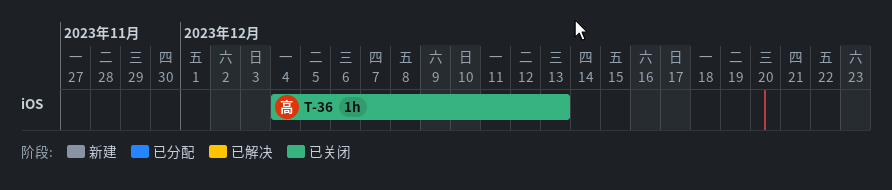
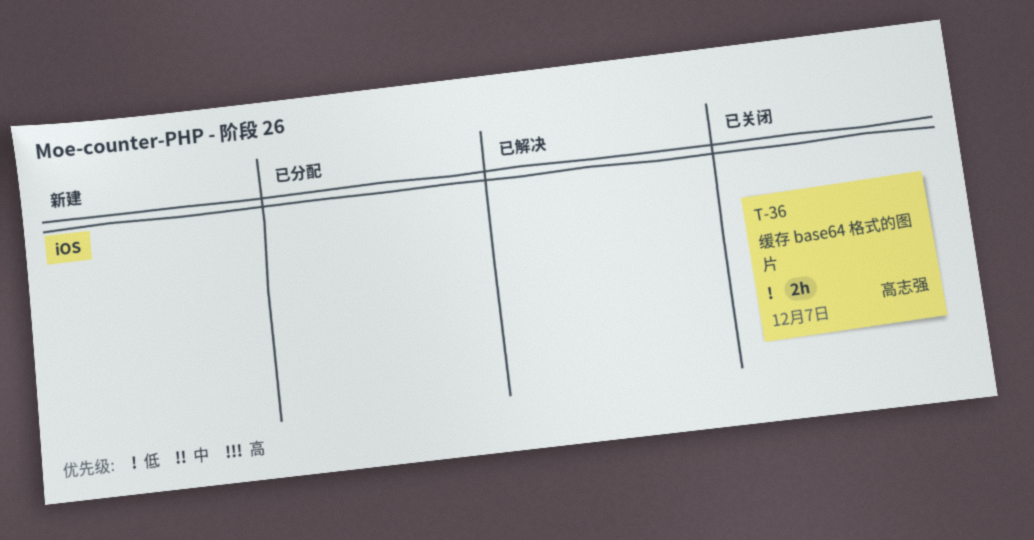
T-36, estimate: 1h -> 2h
T-36, due: Dec 13 -> Dec 7

